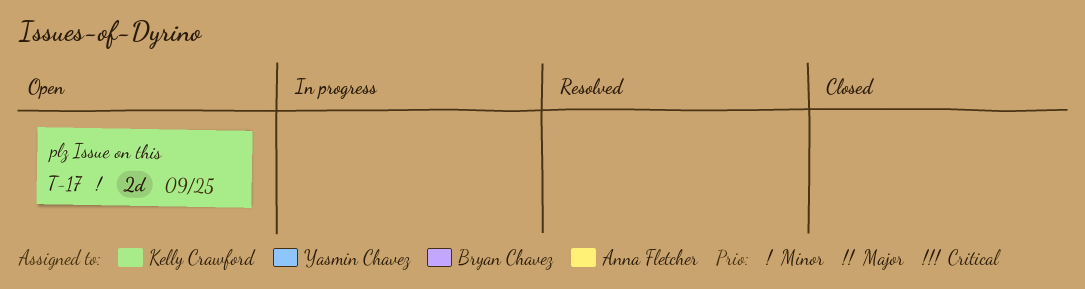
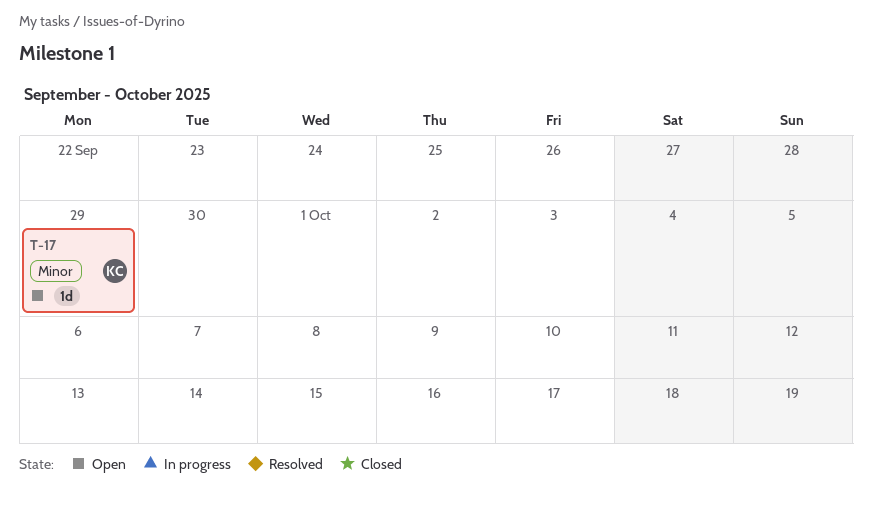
T-17, estimate: 2d -> 1d
T-17, due: Sep 25 -> Sep 29

